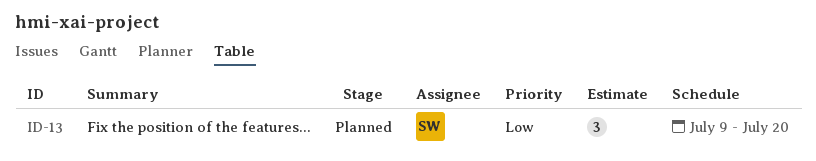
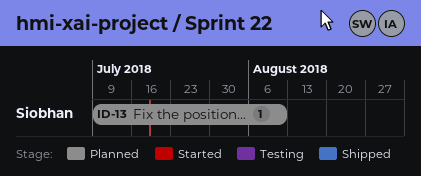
ID-13, estimate: 3 -> 1
ID-13, due: Jul 20 -> Aug 10

